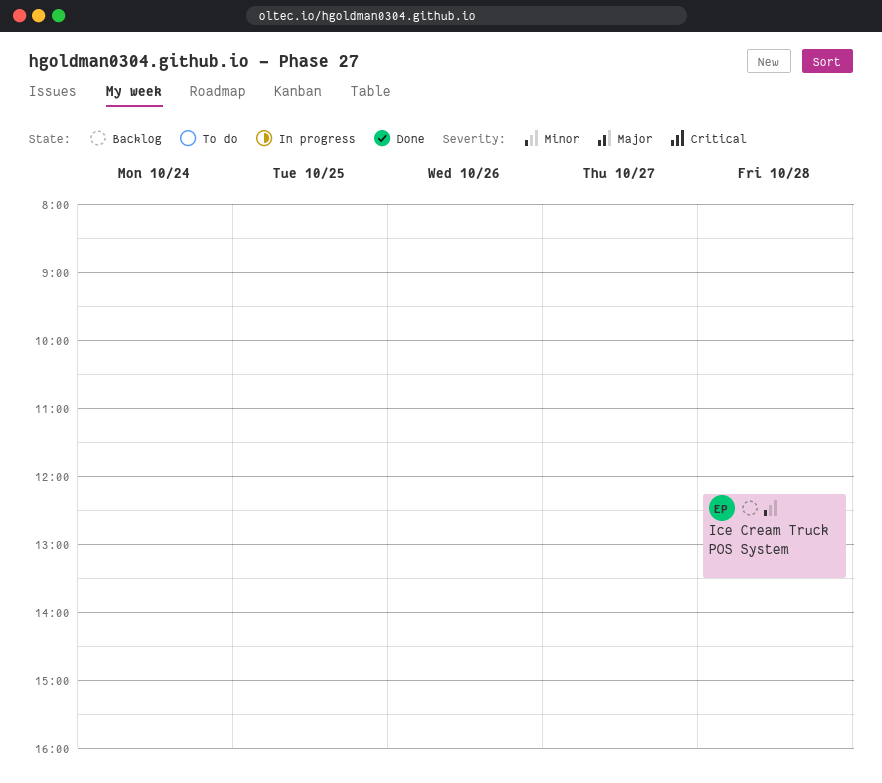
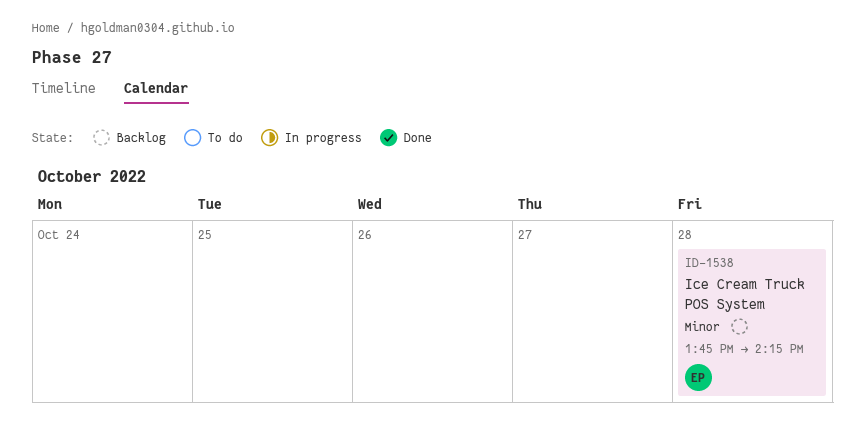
Ice Cream Truck POS System, begins: 12:15 -> 13:45
Ice Cream Truck POS System, ends: 13:30 -> 14:15

